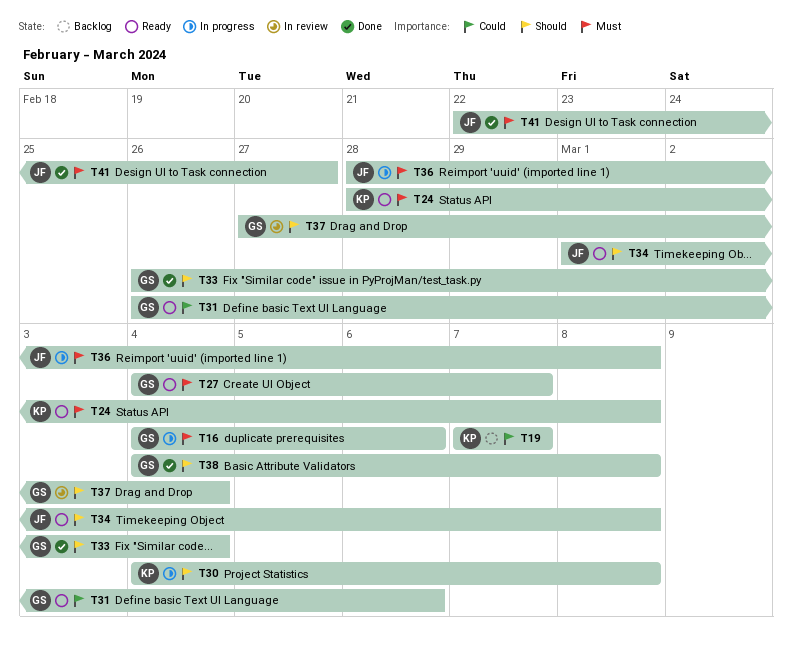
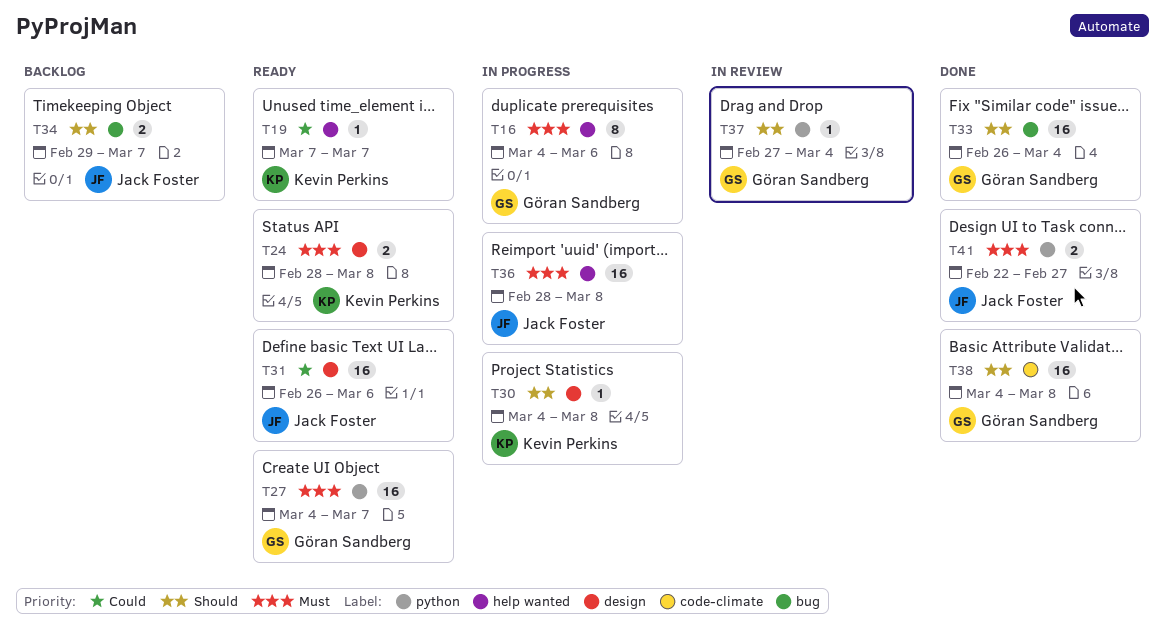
T19, status: Backlog -> Ready
T31, owner: Göran Sandberg -> Jack Foster
T34, status: Ready -> Backlog
T34, start: Mar 1 -> Feb 29
T34, due: Mar 8 -> Mar 7

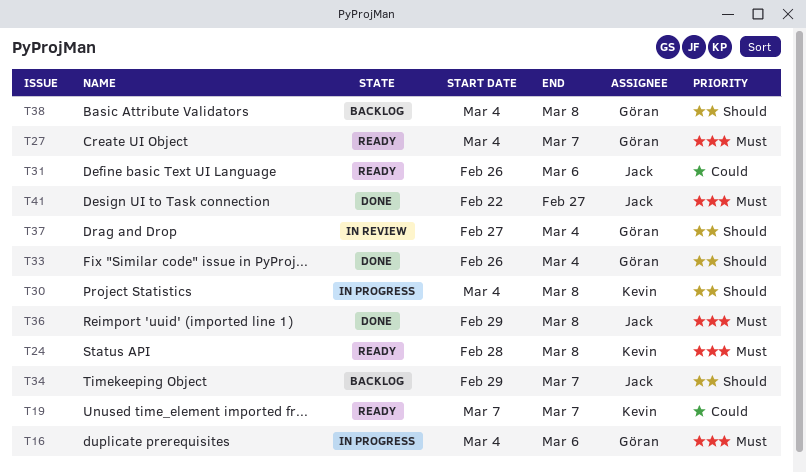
T36, status: In progress -> Done
T36, start: Feb 28 -> Feb 29
T38, status: Done -> Backlog

